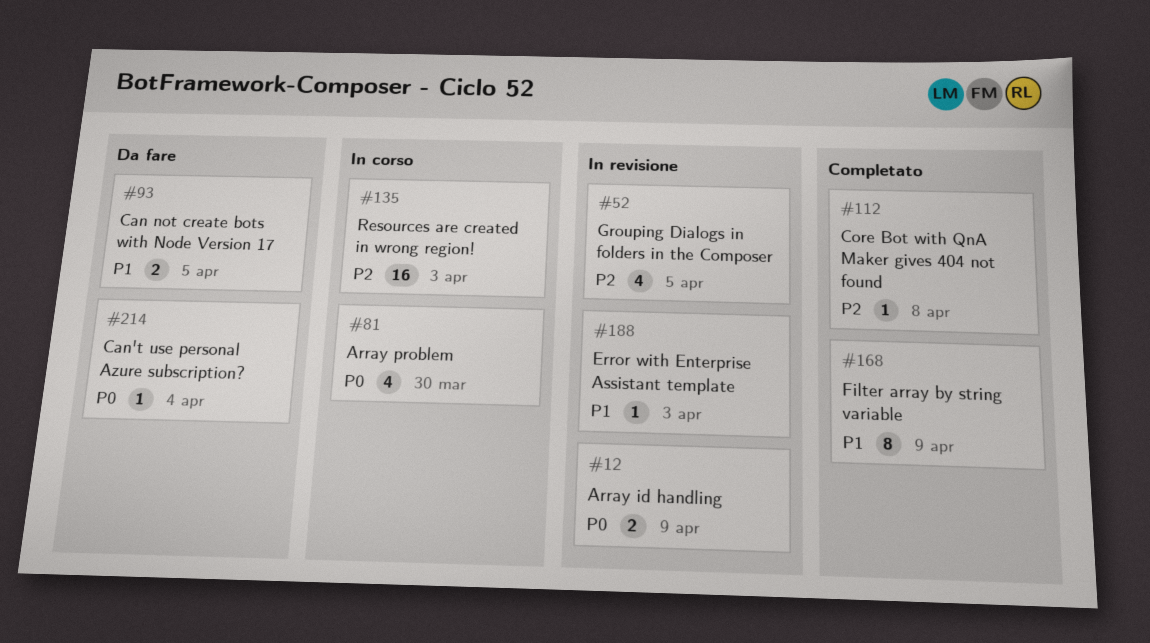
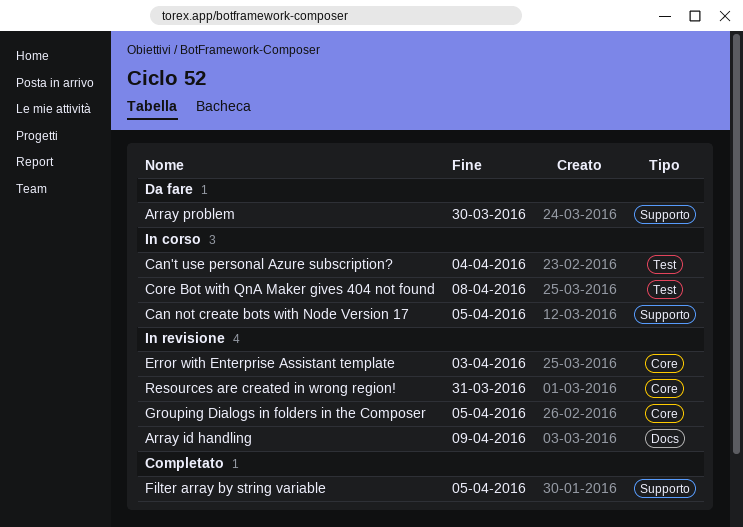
Array problem, status: In corso -> Da fare
Can not create bots with Node Version 17, status: Da fare -> In corso
Can't use personal Azure subscription?, status: Da fare -> In corso
Core Bot with QnA Maker gives 404 not found, status: Completato -> In corso
Filter array by string variable, due: Apr 9 -> Apr 5
Resources are created in wrong region!, status: In corso -> In revisione
Resources are created in wrong region!, due: Apr 3 -> Mar 31

